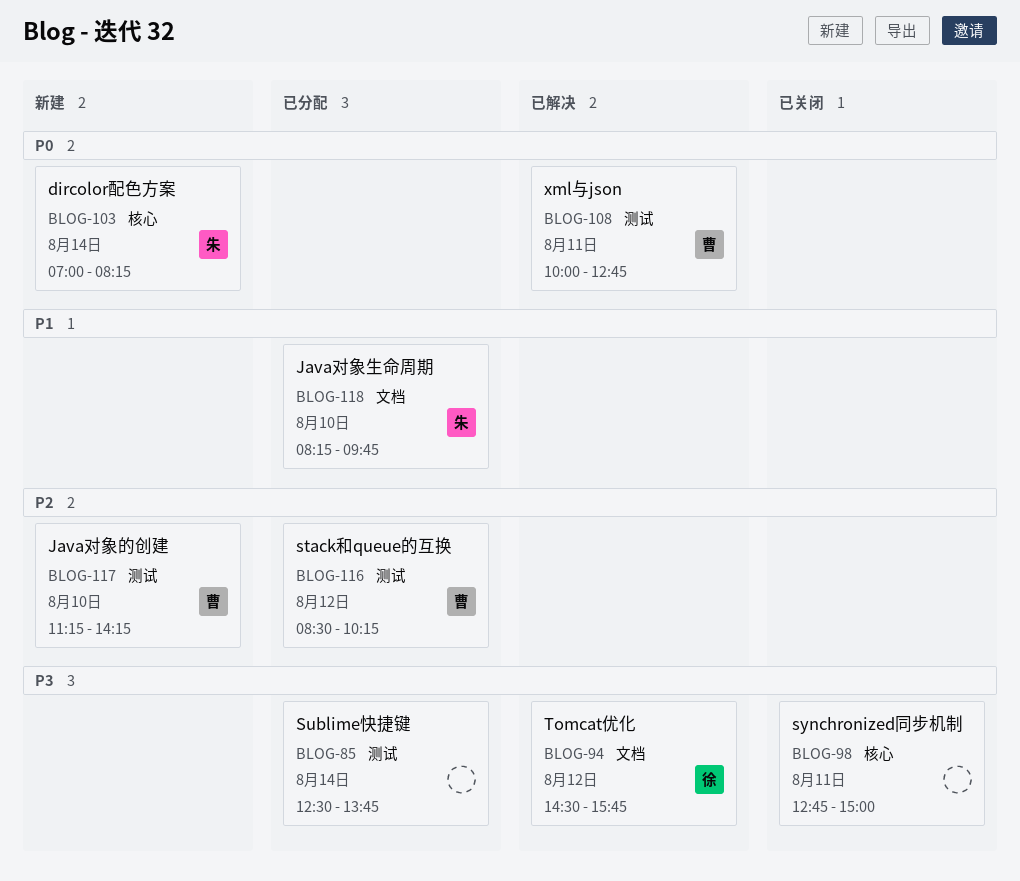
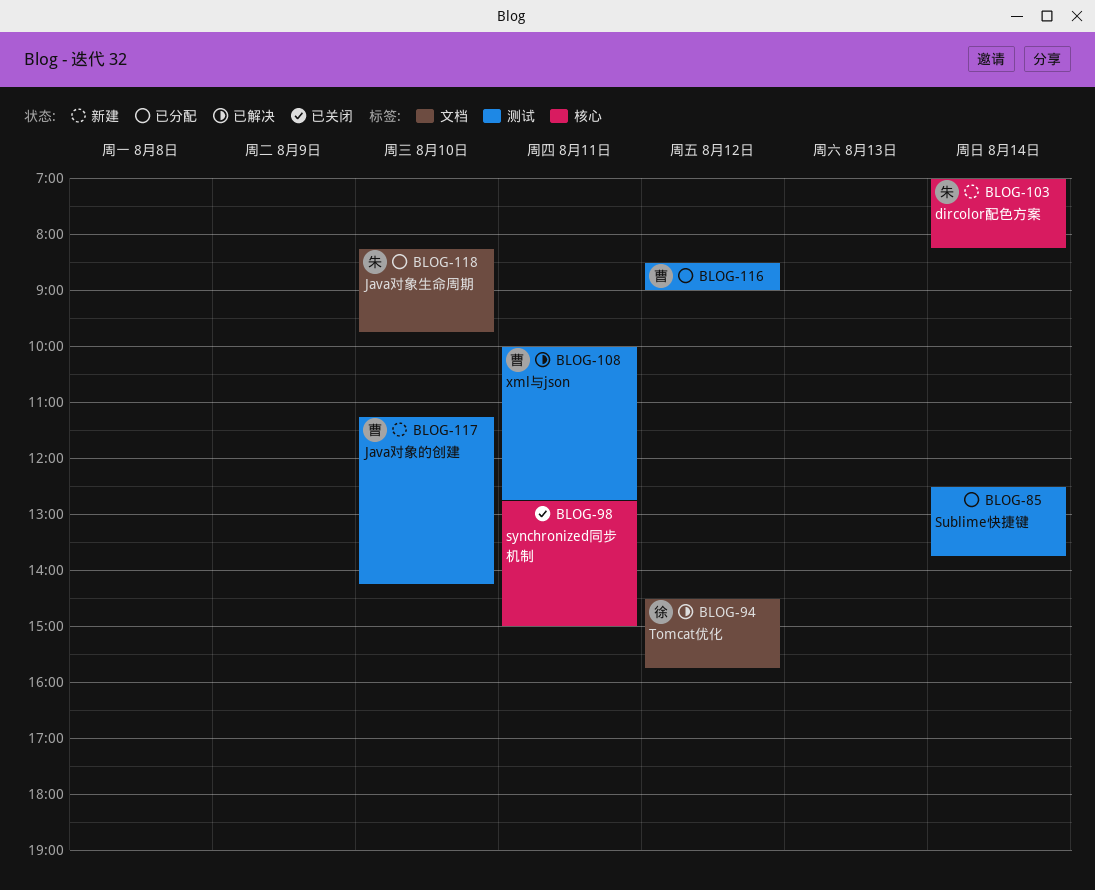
BLOG-116, ends: 10:15 -> 09:00

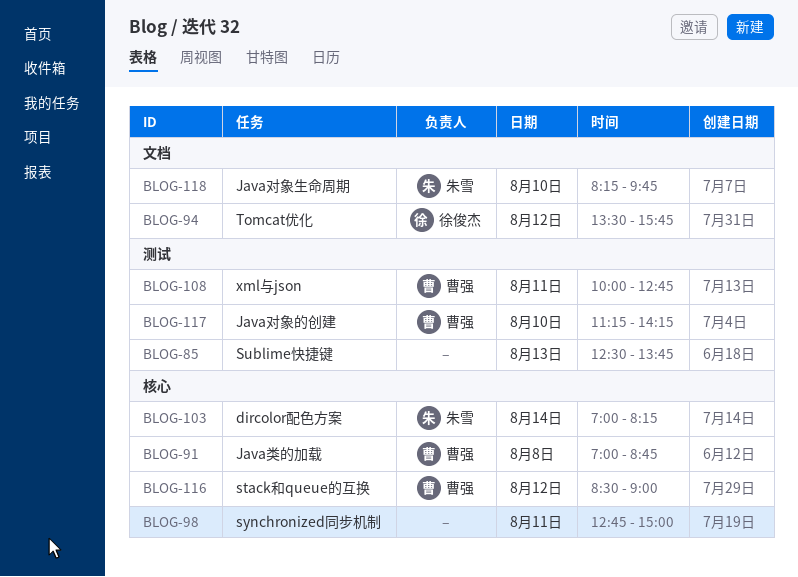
BLOG-85, day: Aug 14 -> Aug 13
BLOG-91: none -> present
BLOG-94, begins: 14:30 -> 13:30
BLOG-116, label: 测试 -> 核心

